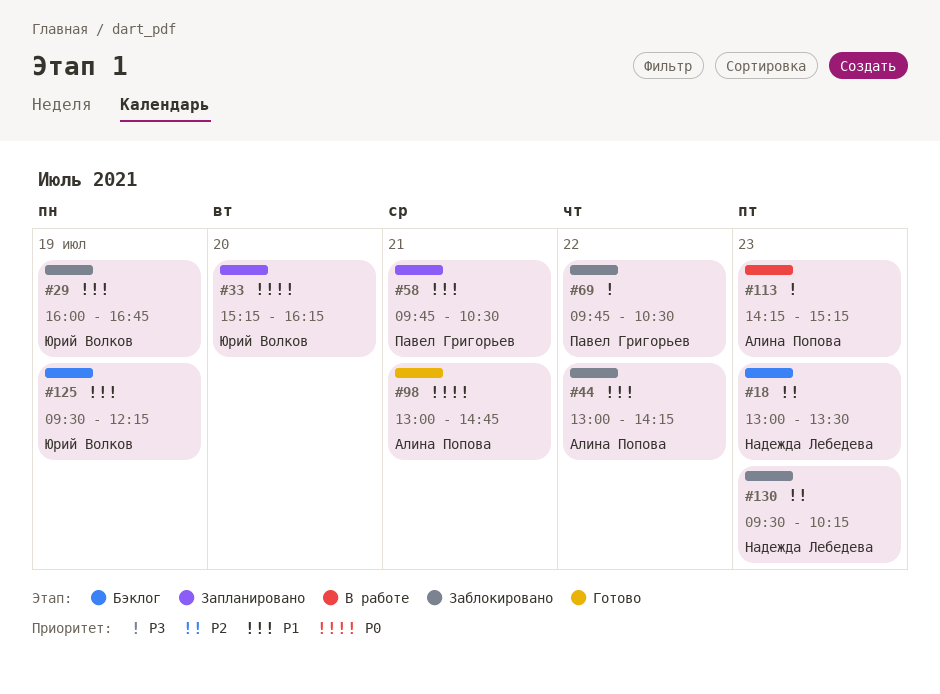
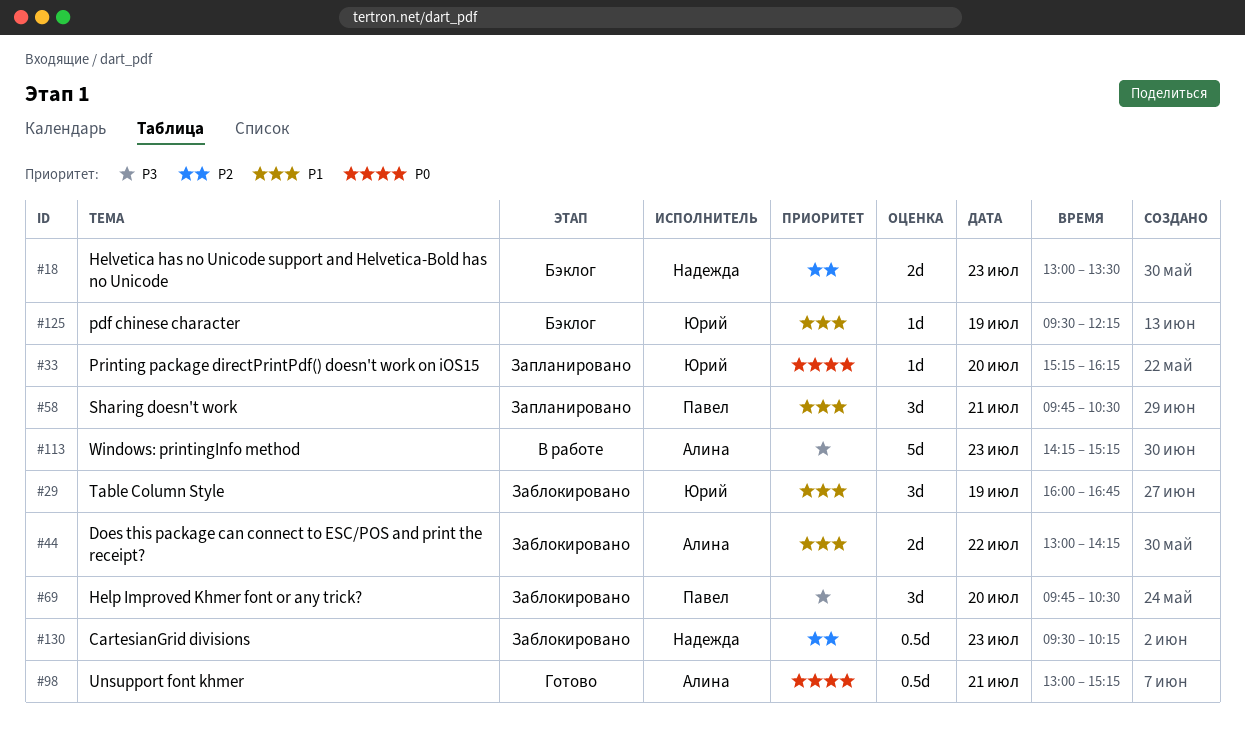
#69, day: Jul 22 -> Jul 20
#98, ends: 14:45 -> 15:15

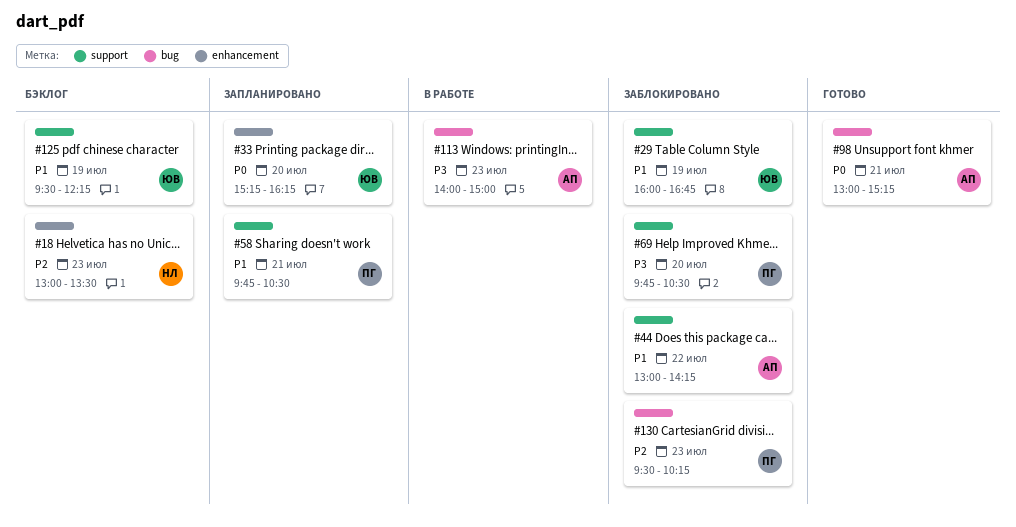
#113, begins: 14:15 -> 14:00
#113, ends: 15:15 -> 15:00
#130, owner: Надежда -> Павел

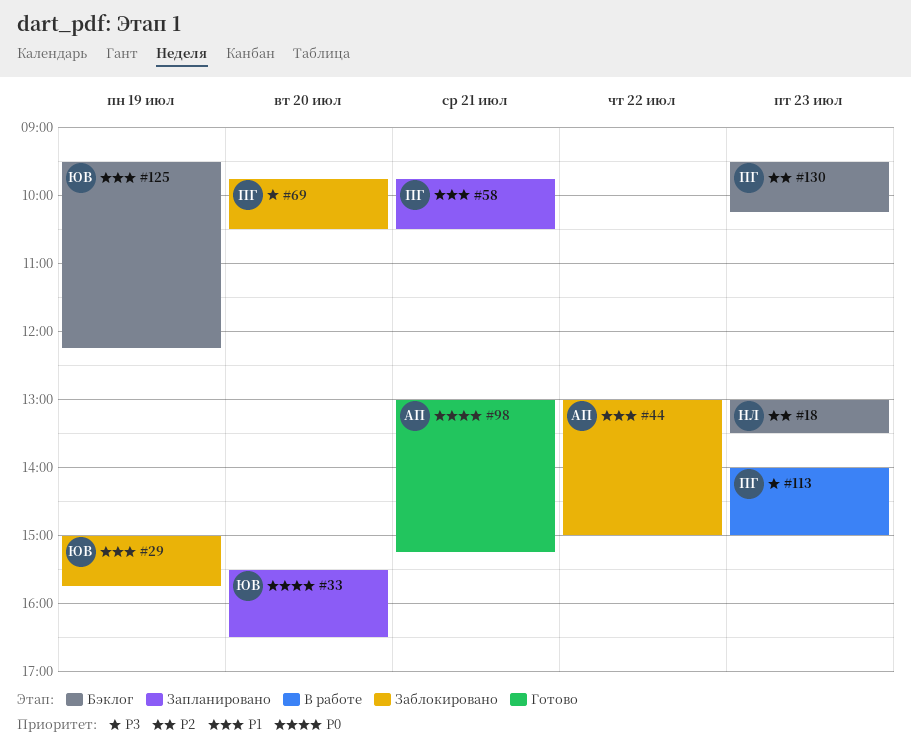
#29, begins: 16:00 -> 15:00
#29, ends: 16:45 -> 15:45
#33, begins: 15:15 -> 15:30
#33, ends: 16:15 -> 16:30
#44, ends: 14:15 -> 15:00
#113, owner: АП -> ПГ
#130, status: Заблокировано -> Бэклог

